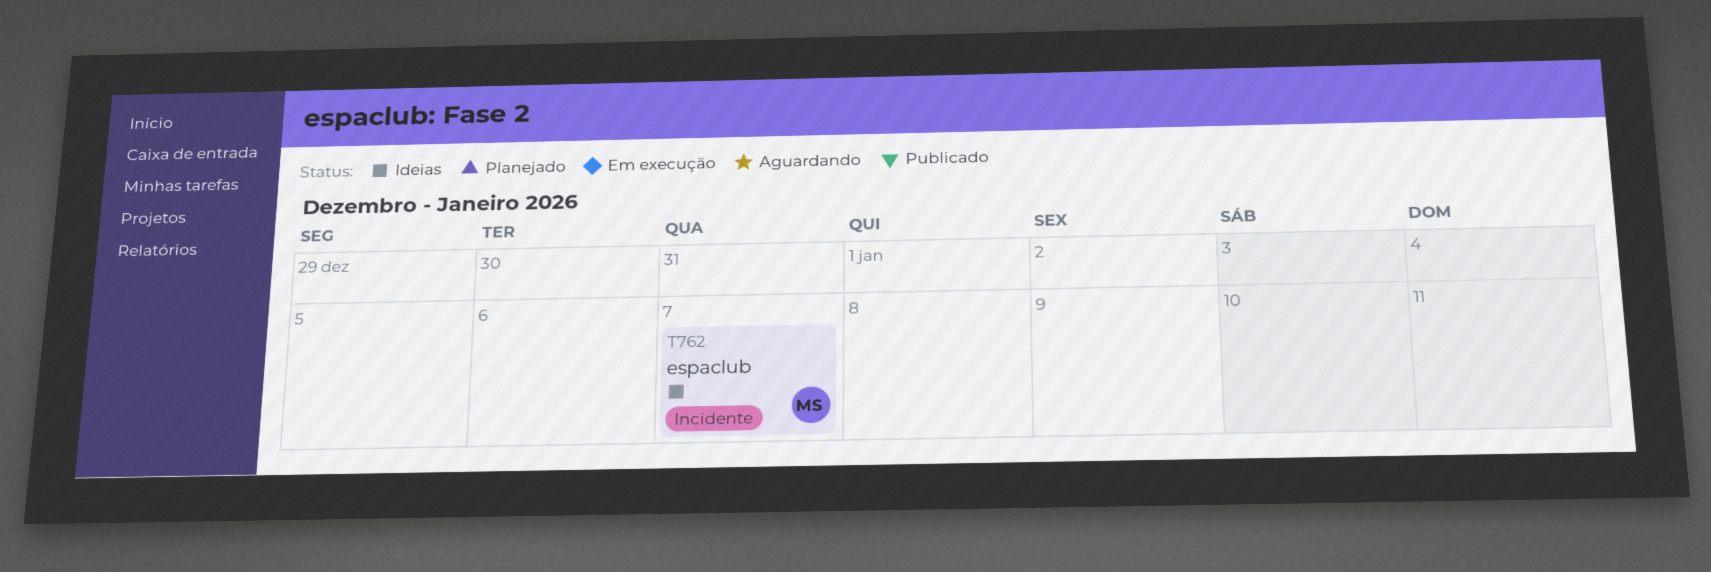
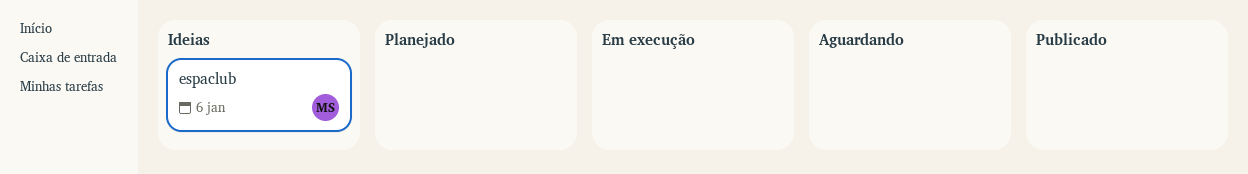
espaclub, due: Jan 7 -> Jan 6

